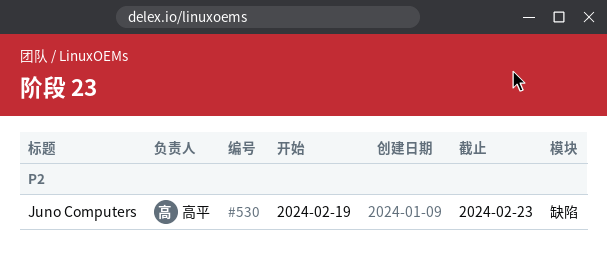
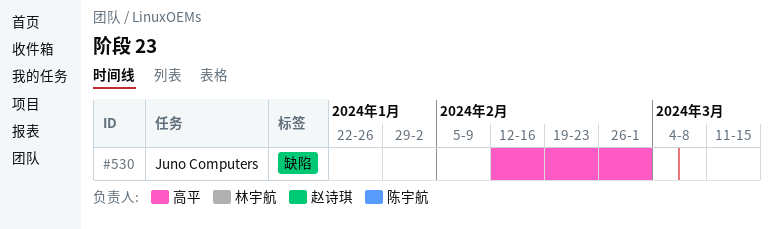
#530, start: Feb 19 -> Feb 12
#530, due: Feb 23 -> Mar 1

